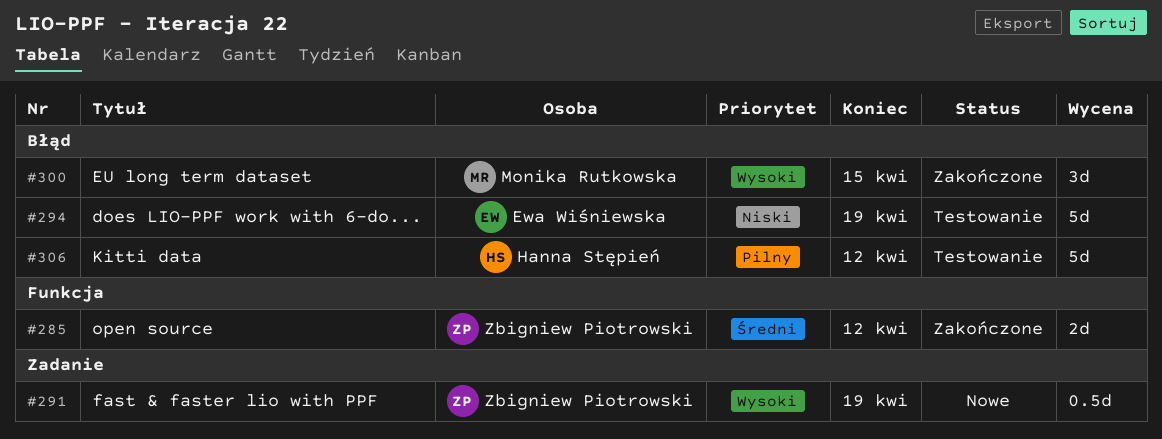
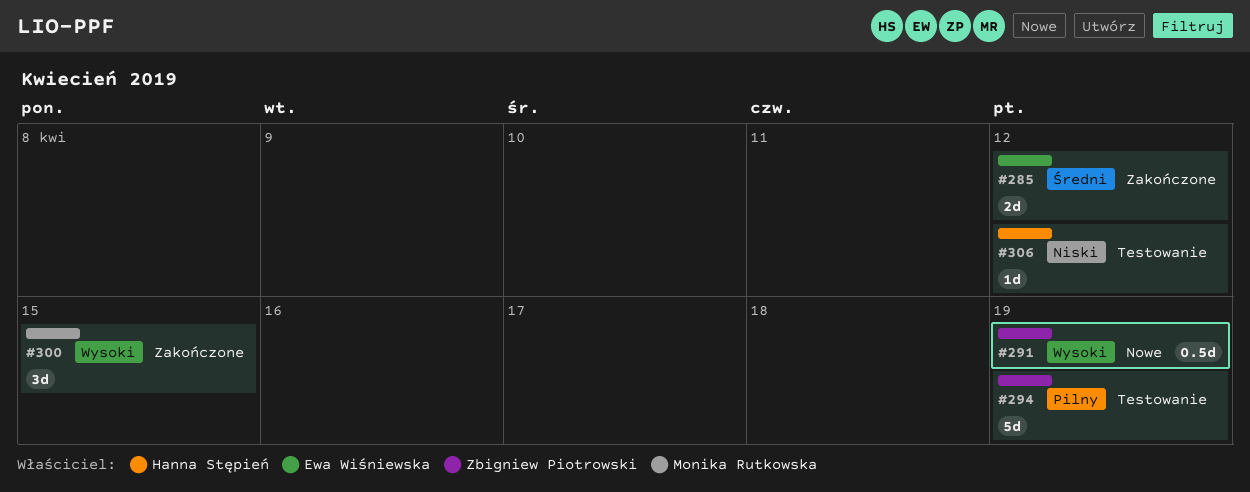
#285, owner: Zbigniew Piotrowski -> Ewa Wiśniewska
#294, owner: Ewa Wiśniewska -> Zbigniew Piotrowski
#294, priority: Niski -> Pilny
#306, priority: Pilny -> Niski
#306, estimate: 5d -> 1d

